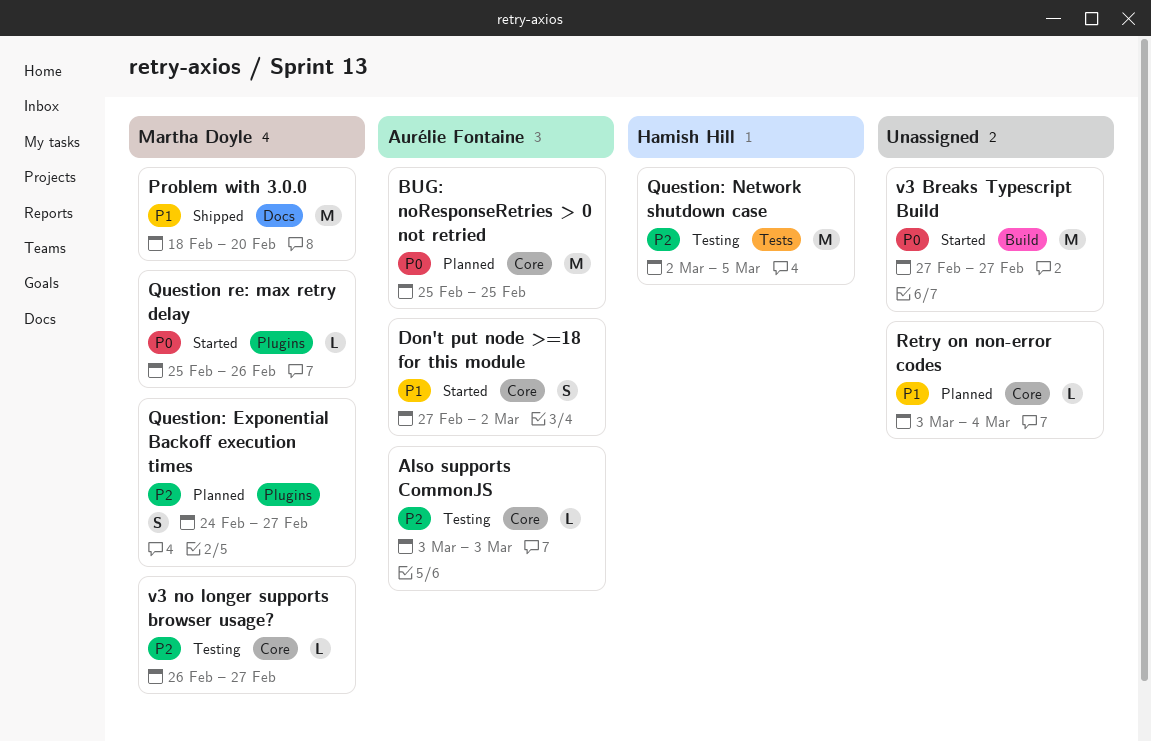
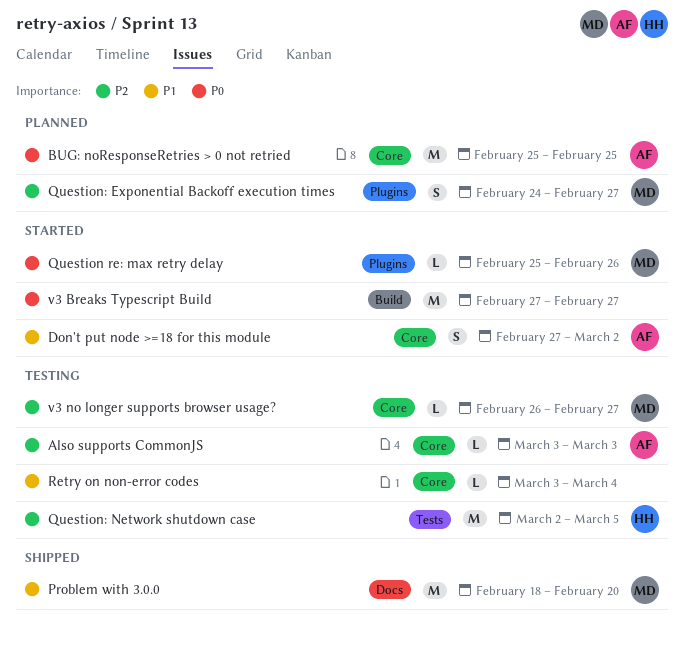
Retry on non-error codes, status: Planned -> Testing

